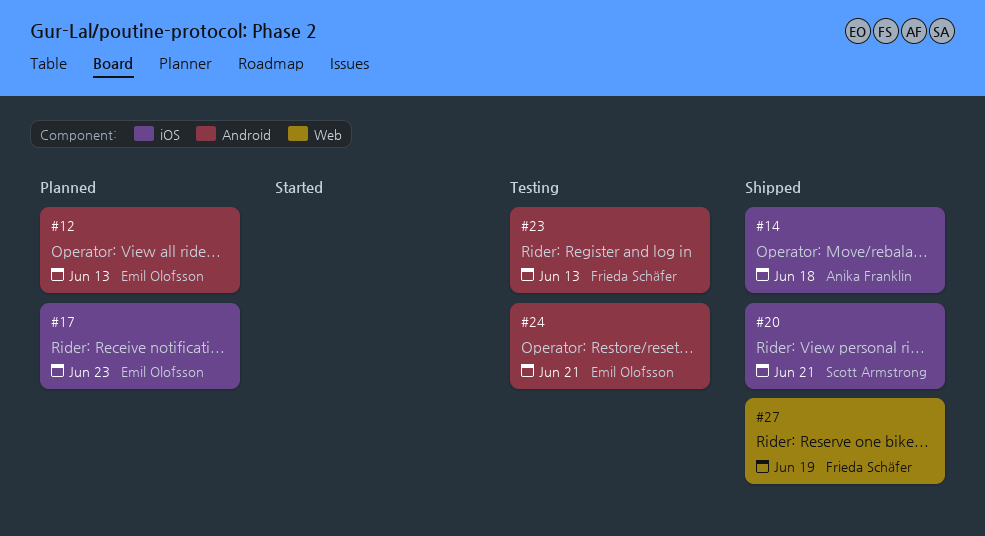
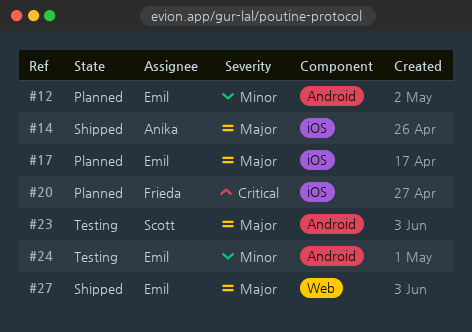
#20, status: Shipped -> Planned
#20, owner: Scott Armstrong -> Frieda Schäfer
#23, owner: Frieda Schäfer -> Scott Armstrong
#27, owner: Frieda Schäfer -> Emil Olofsson

